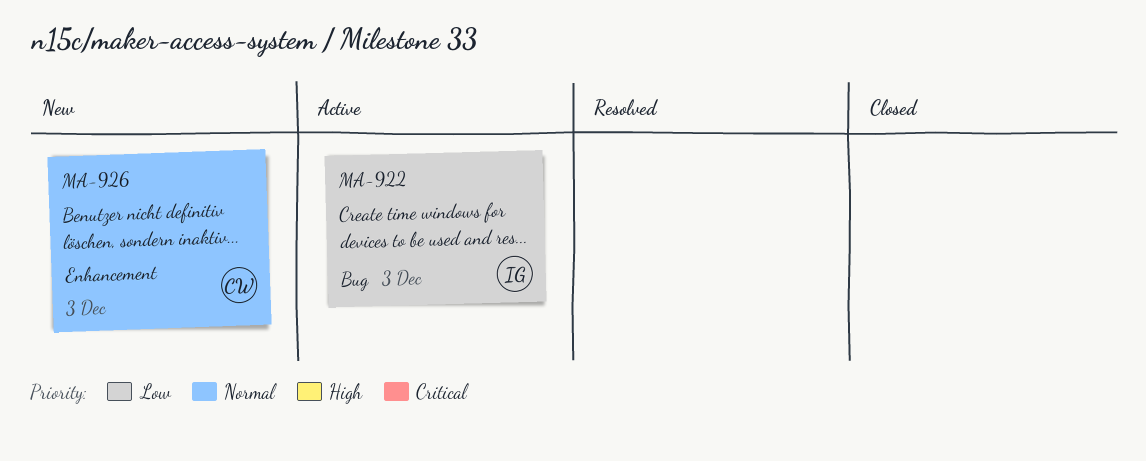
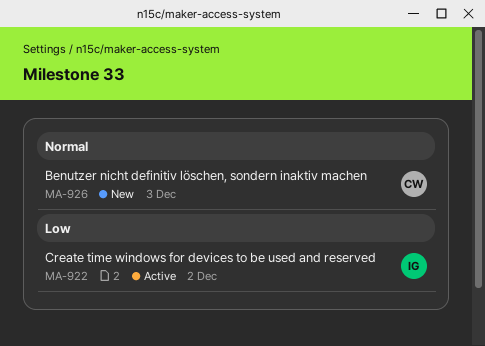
MA-922, due: Dec 3 -> Dec 2

